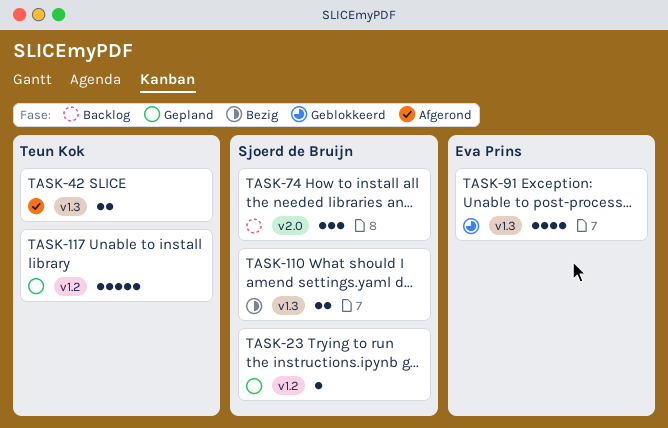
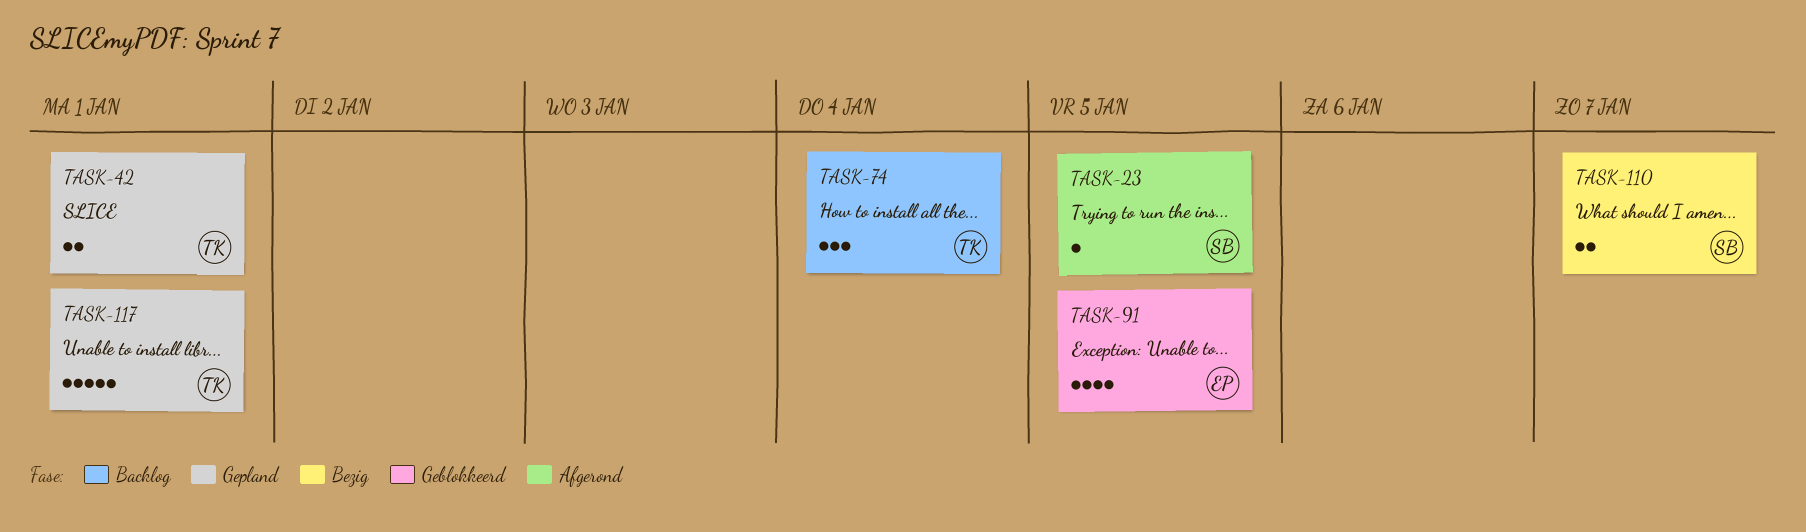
TASK-23, status: Gepland -> Afgerond
TASK-42, status: Afgerond -> Gepland
TASK-74, owner: Sjoerd de Bruijn -> Teun Kok

